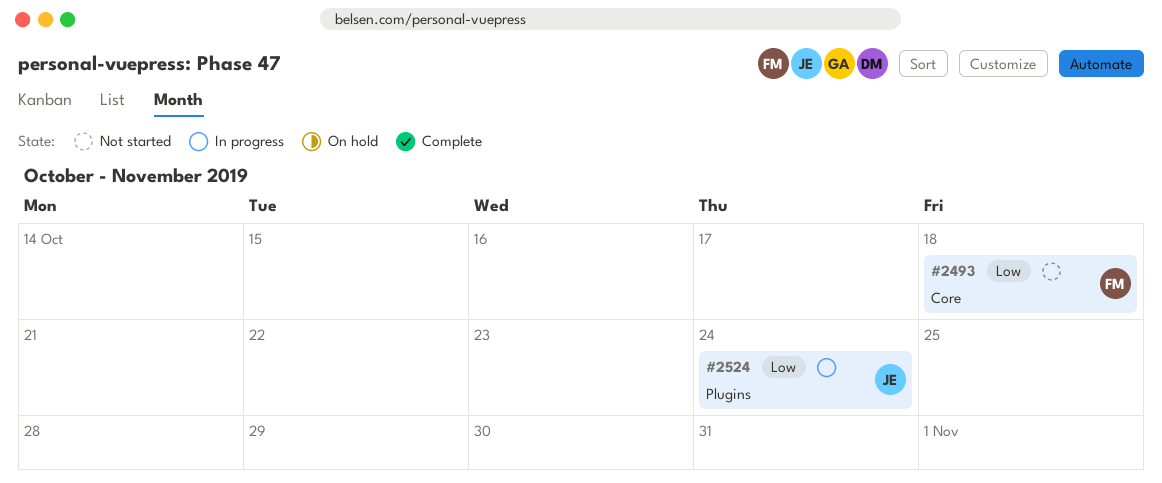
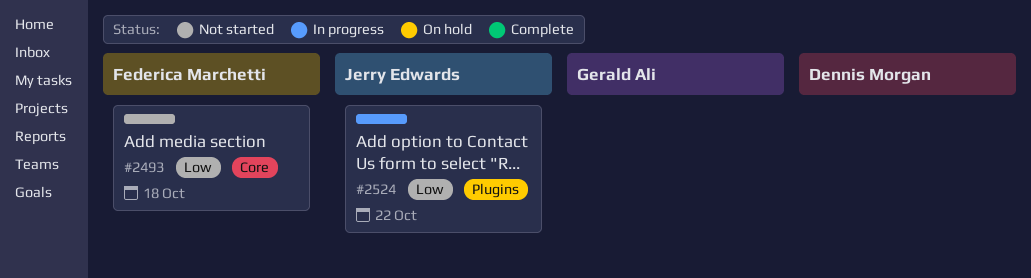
#2524, due: Oct 24 -> Oct 22

